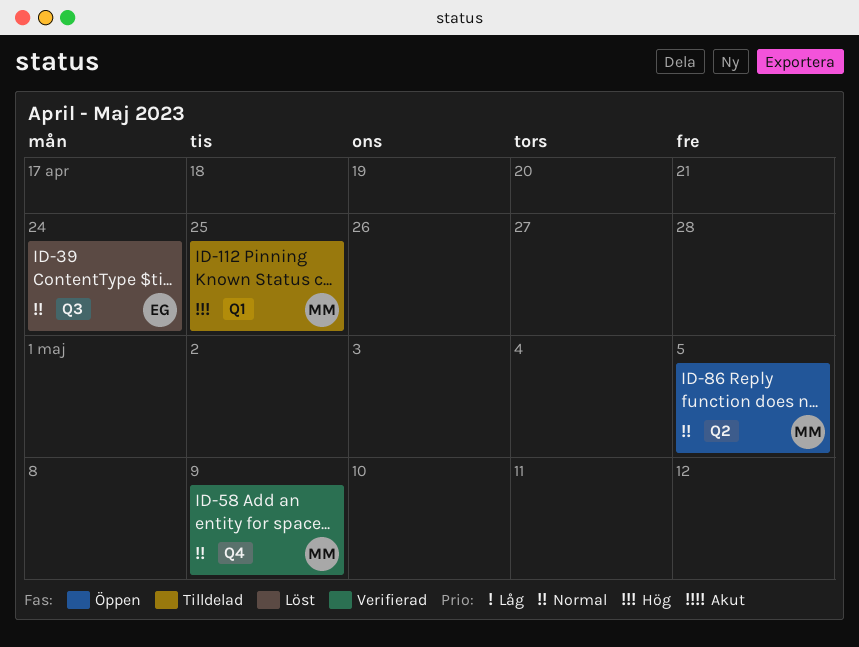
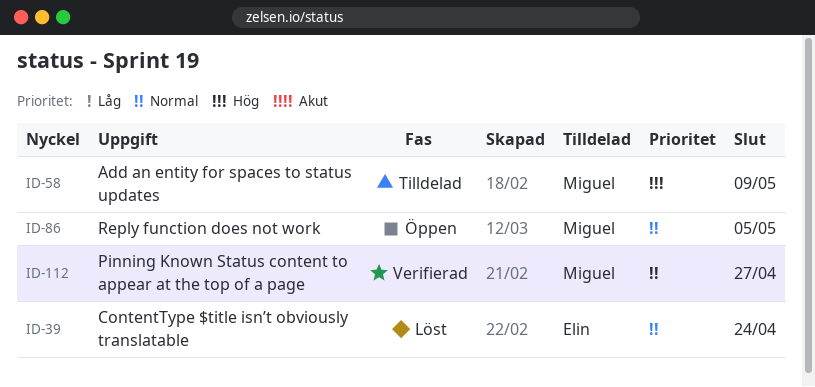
ID-58, status: Verifierad -> Tilldelad
ID-58, priority: Normal -> Hög
ID-112, status: Tilldelad -> Verifierad
ID-112, priority: Hög -> Normal
ID-112, due: Apr 25 -> Apr 27

